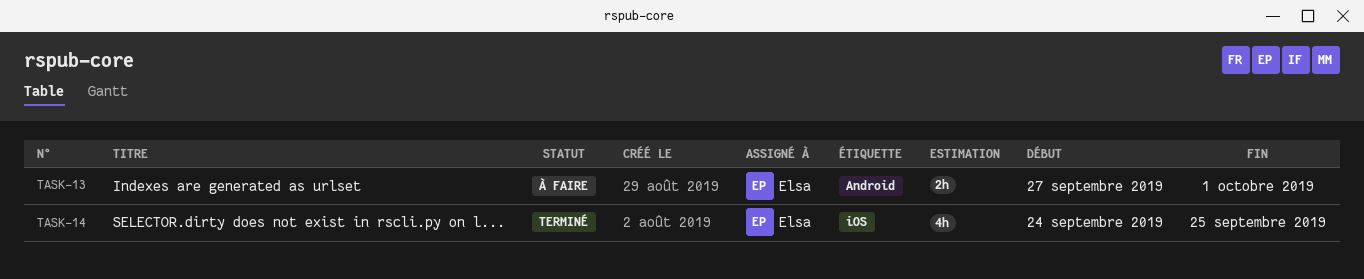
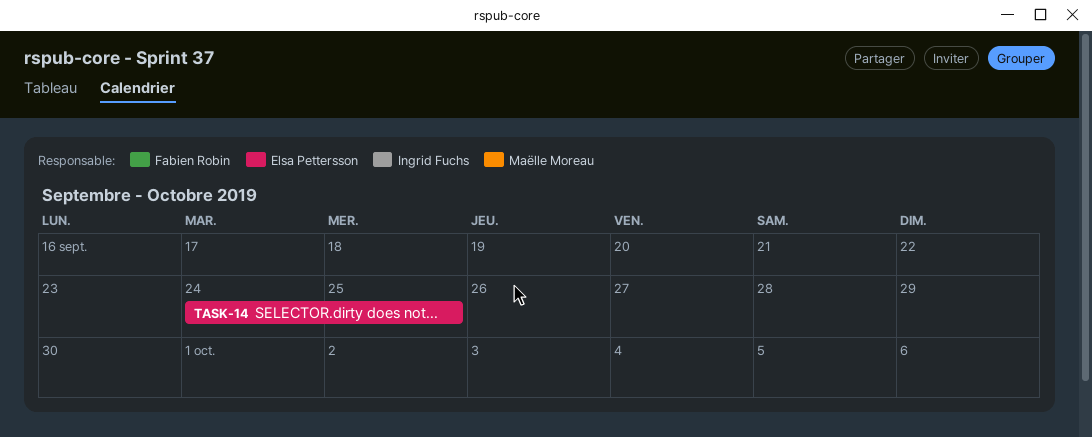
TASK-13: present -> none

